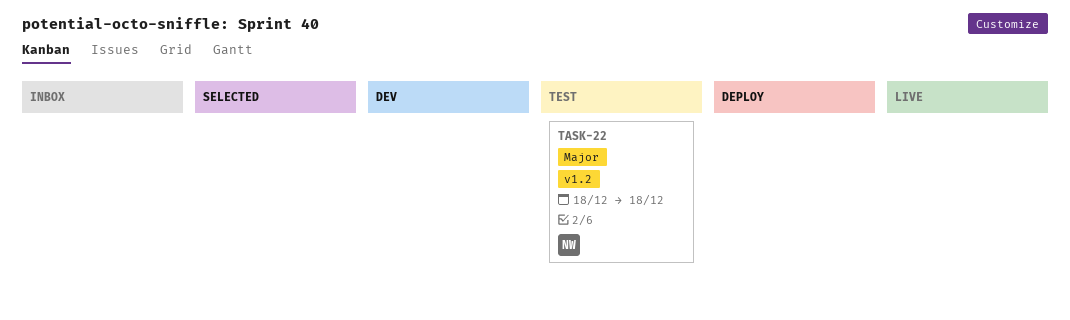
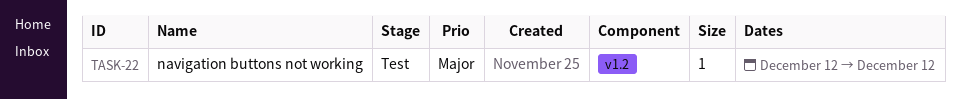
TASK-22, start: Dec 18 -> Dec 12
TASK-22, due: Dec 18 -> Dec 12

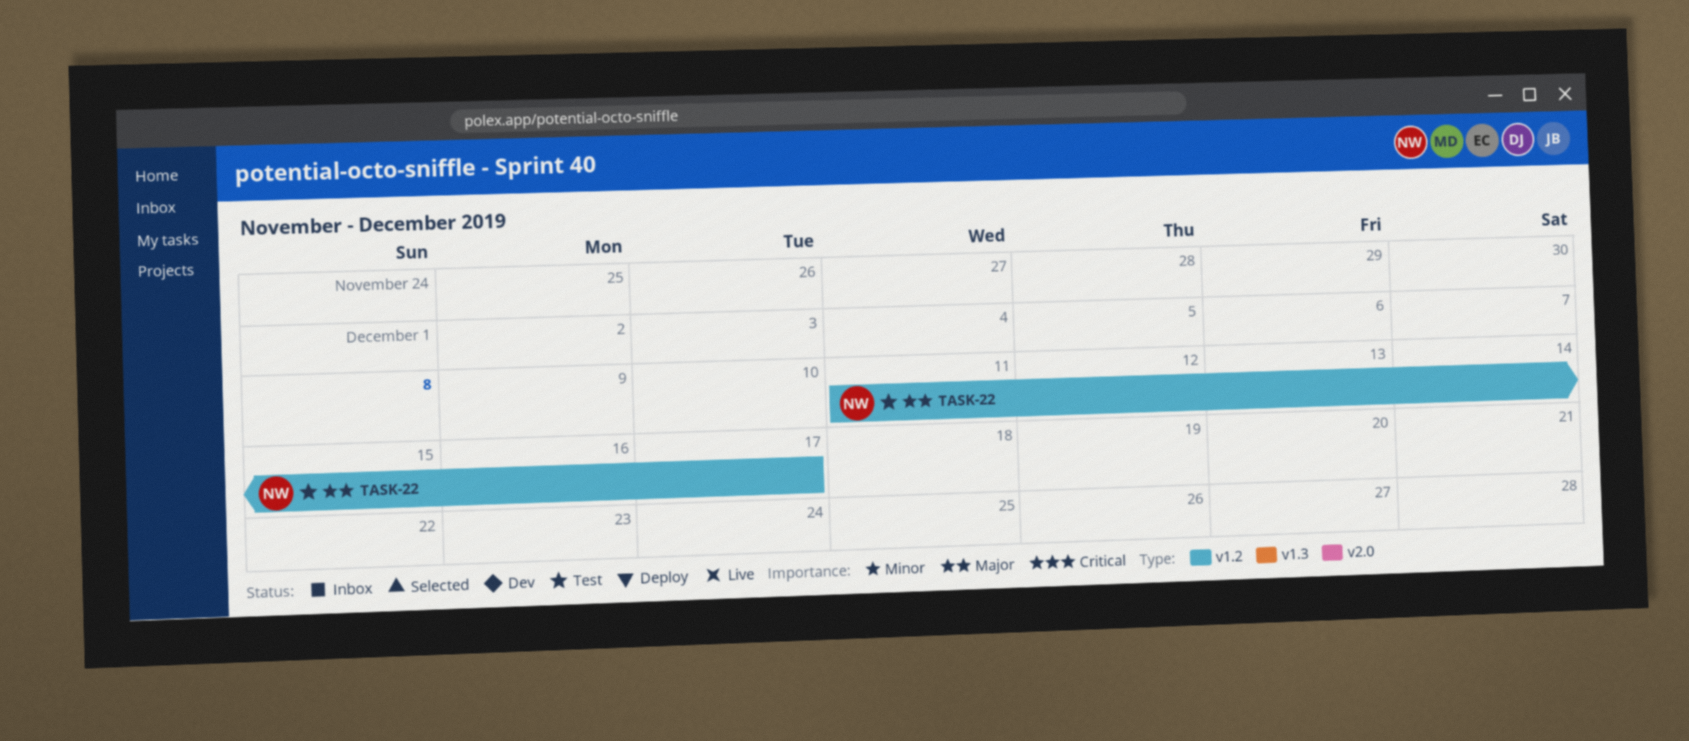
TASK-22, start: Dec 12 -> Dec 11
TASK-22, due: Dec 12 -> Dec 17

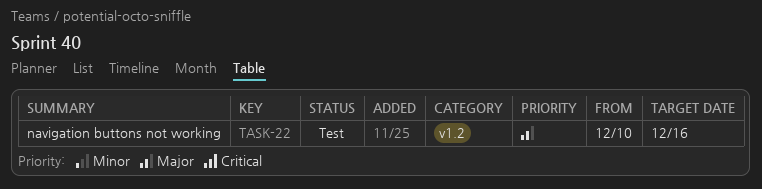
TASK-22, start: Dec 11 -> Dec 10
TASK-22, due: Dec 17 -> Dec 16

